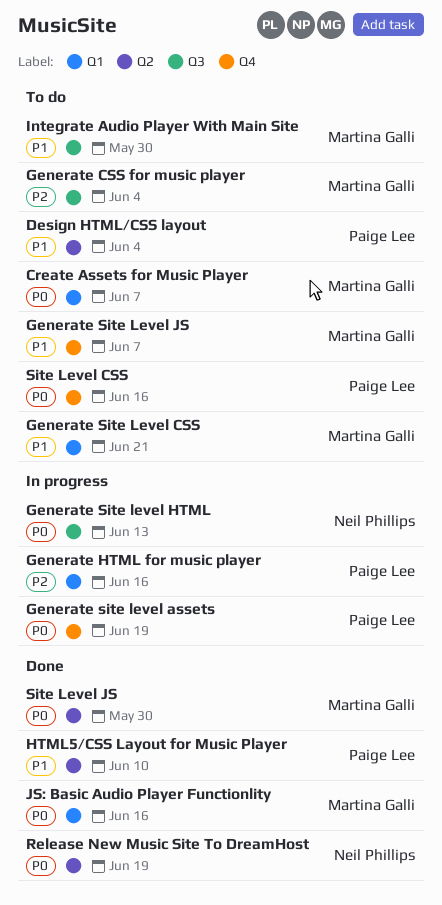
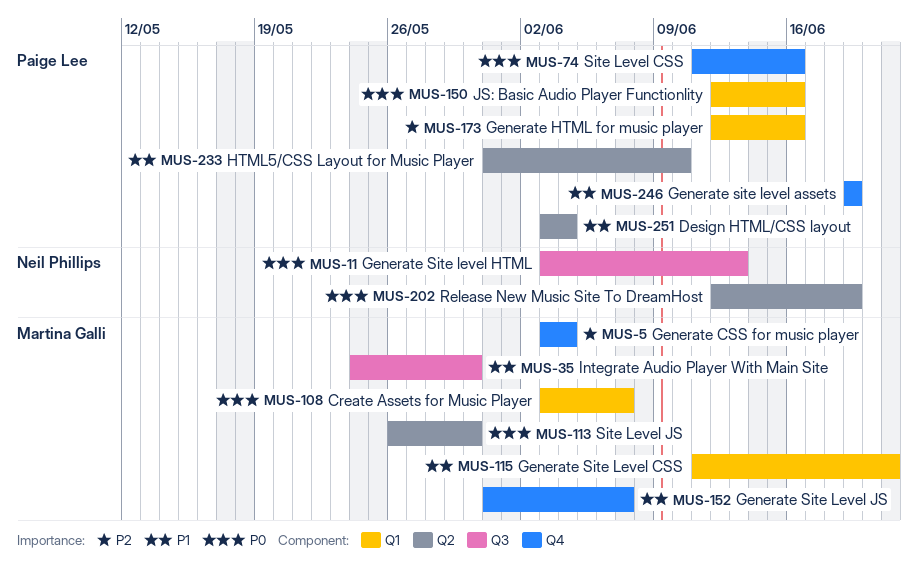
Generate CSS for music player, label: Q3 -> Q4
Generate site level assets, priority: P0 -> P1
JS: Basic Audio Player Functionlity, owner: Martina Galli -> Paige Lee

